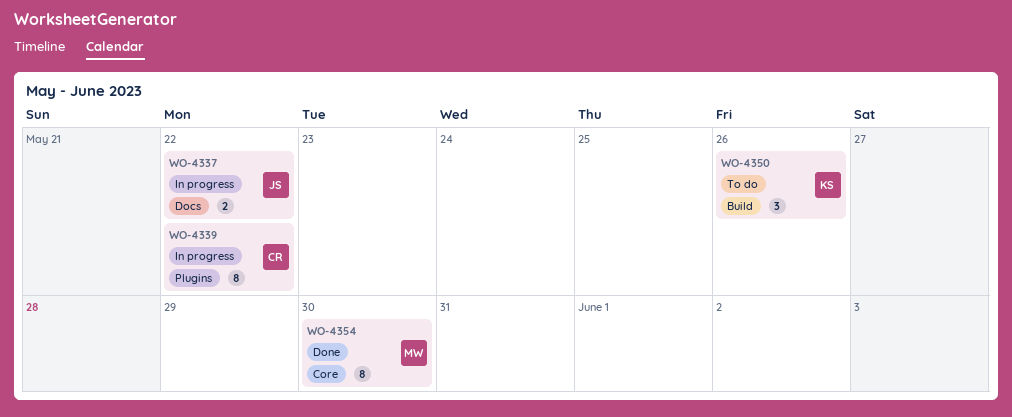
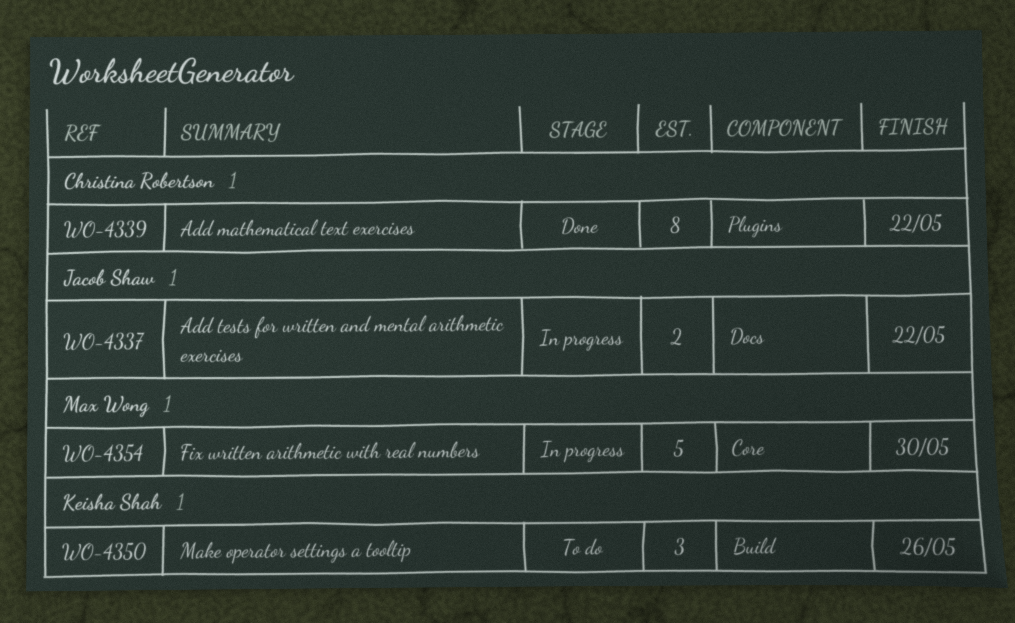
WO-4339, status: In progress -> Done
WO-4354, status: Done -> In progress
WO-4354, estimate: 8 -> 5

